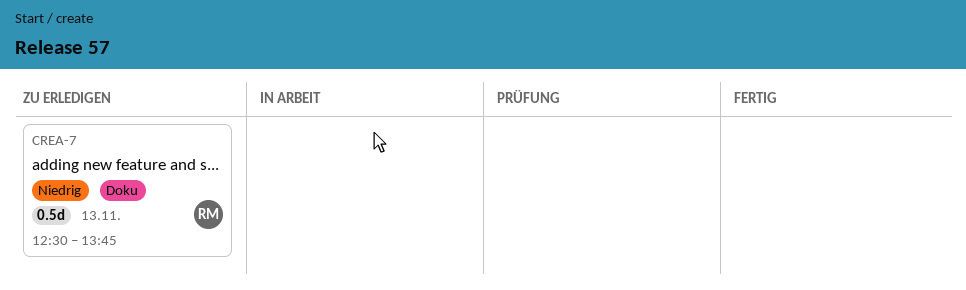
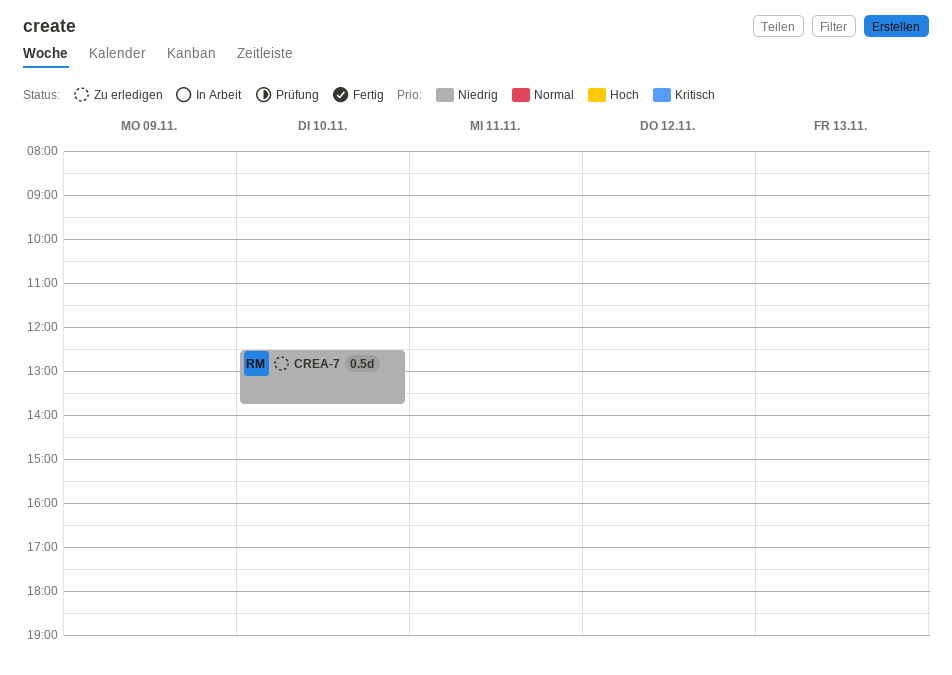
CREA-7, day: Nov 13 -> Nov 10

